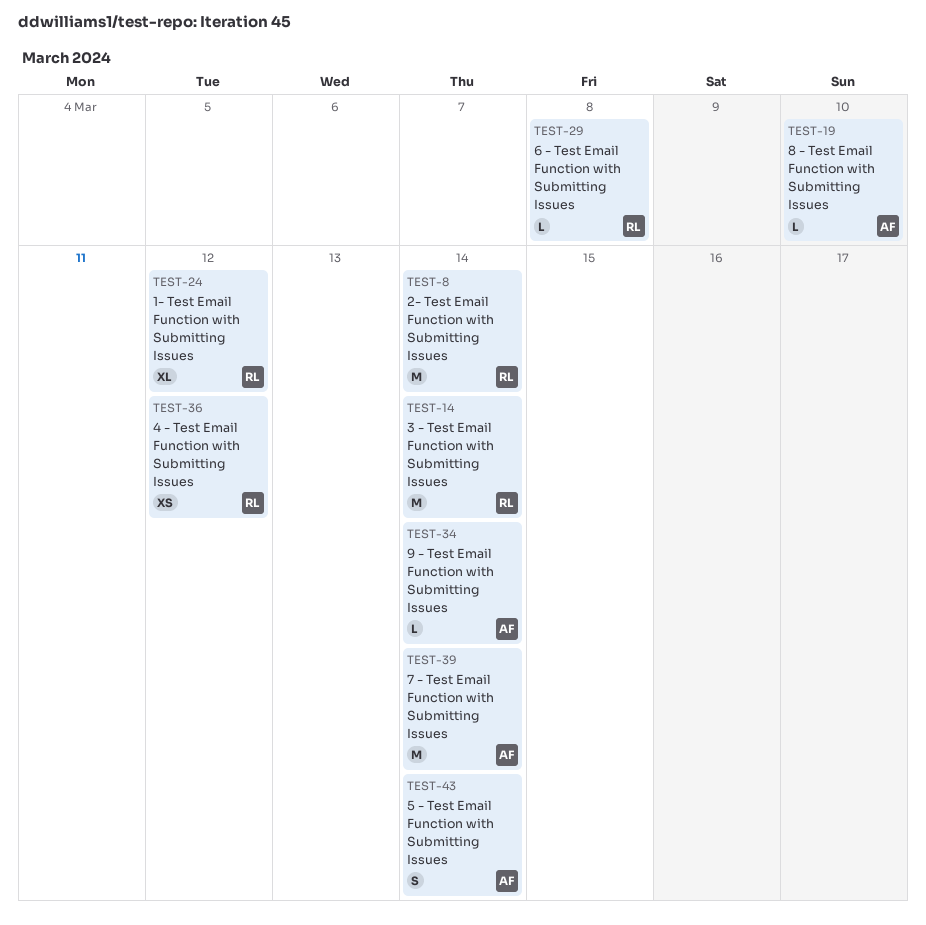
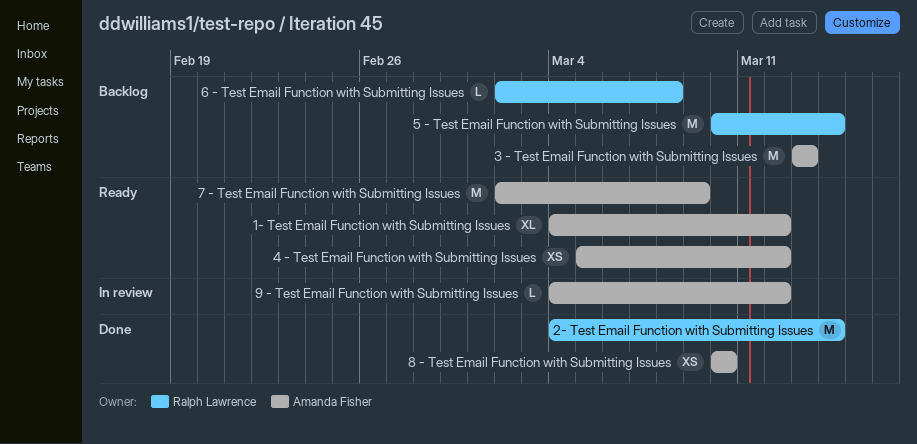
1- Test Email Function with Submitting Issues, owner: Ralph Lawrence -> Amanda Fisher
3 - Test Email Function with Submitting Issues, owner: Ralph Lawrence -> Amanda Fisher
3 - Test Email Function with Submitting Issues, due: Mar 14 -> Mar 13
4 - Test Email Function with Submitting Issues, owner: Ralph Lawrence -> Amanda Fisher
5 - Test Email Function with Submitting Issues, owner: Amanda Fisher -> Ralph Lawrence
5 - Test Email Function with Submitting Issues, estimate: S -> M
7 - Test Email Function with Submitting Issues, due: Mar 14 -> Mar 9
8 - Test Email Function with Submitting Issues, estimate: L -> XS
9 - Test Email Function with Submitting Issues, due: Mar 14 -> Mar 12

